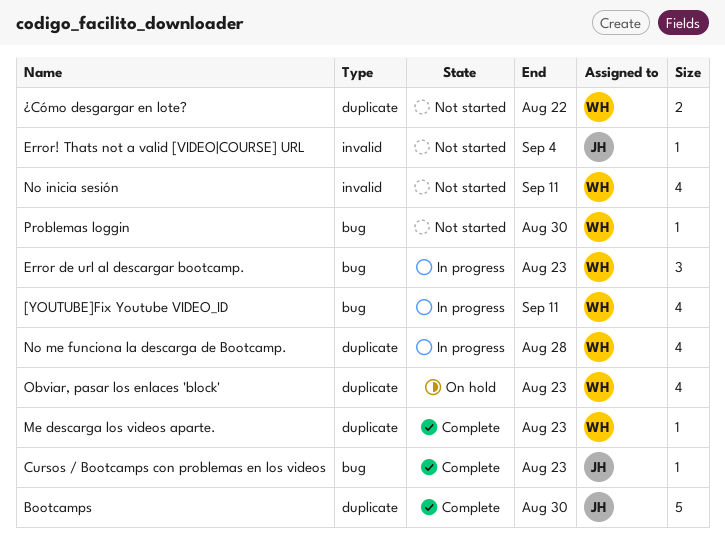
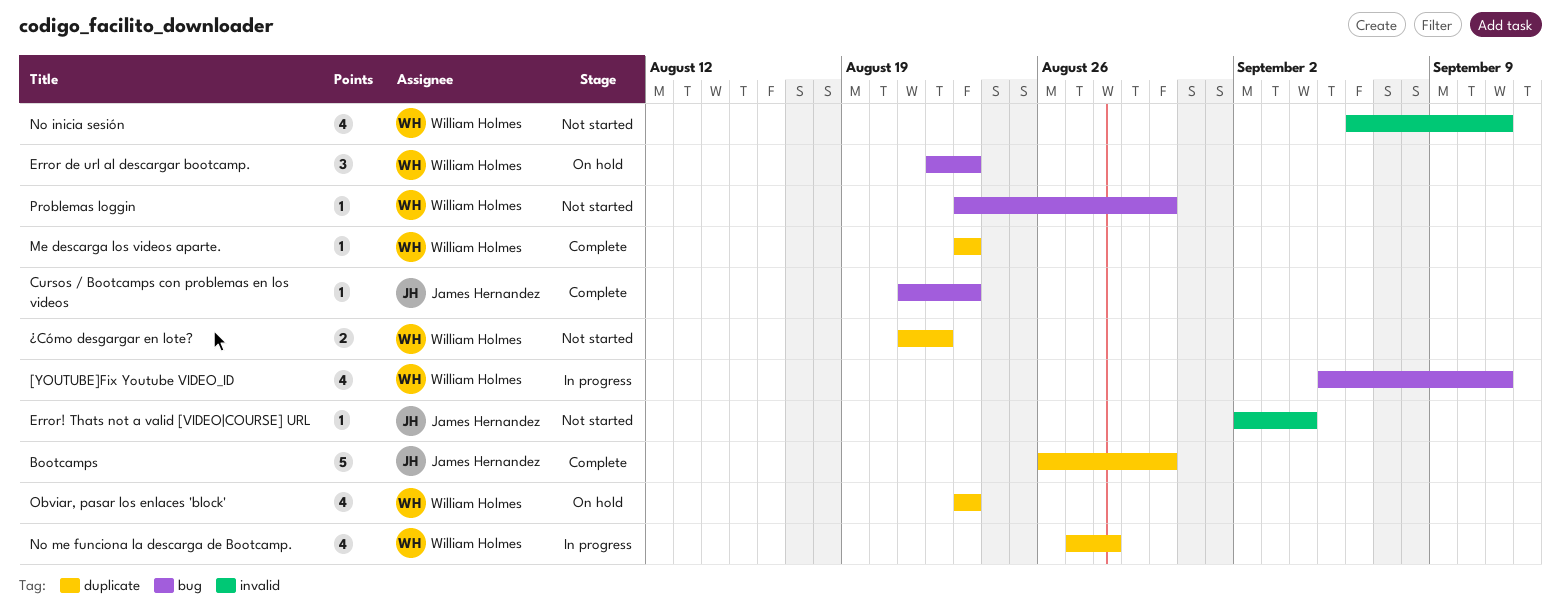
Error de url al descargar bootcamp., status: In progress -> On hold

